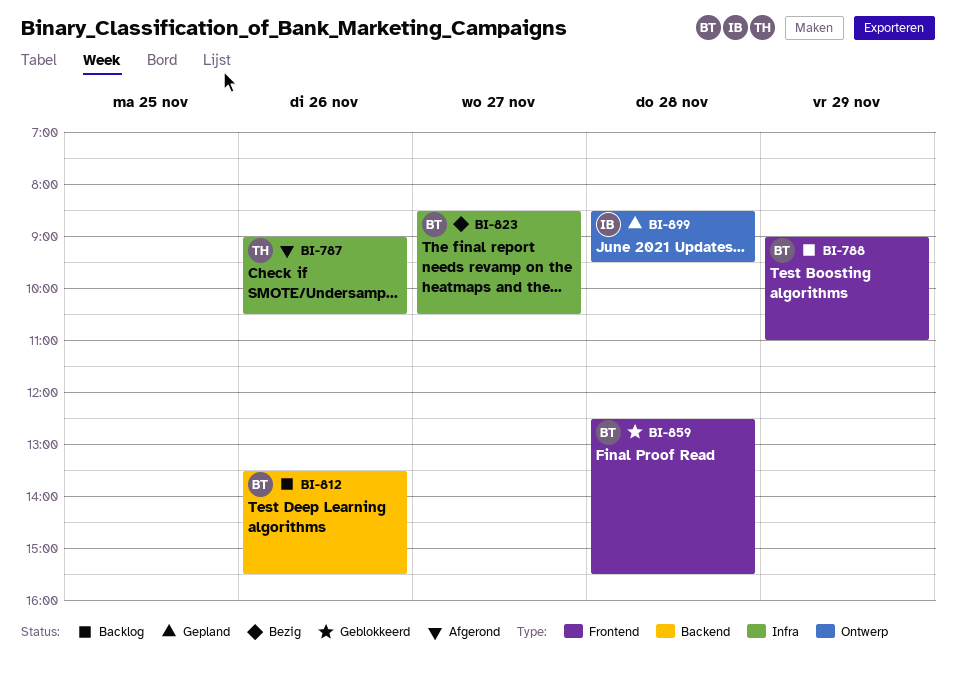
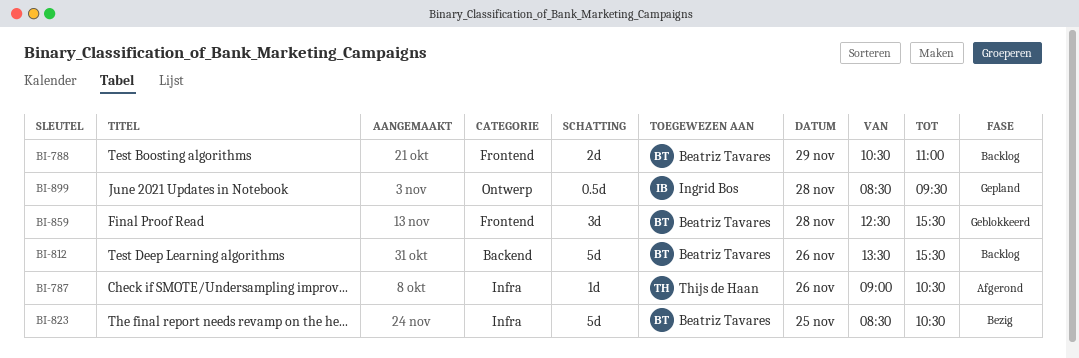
BI-788, begins: 09:00 -> 10:30
BI-823, day: Nov 27 -> Nov 25

